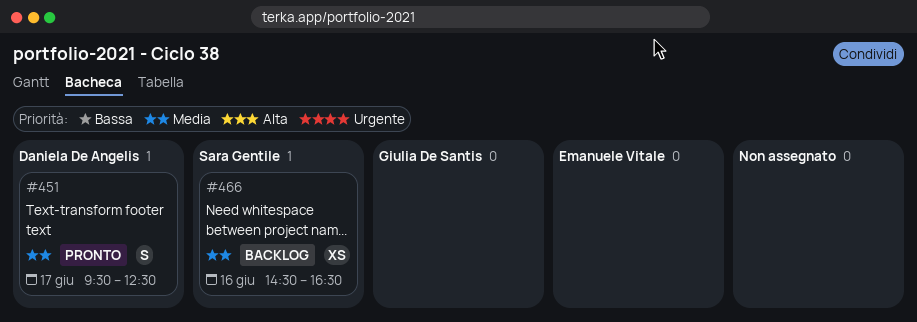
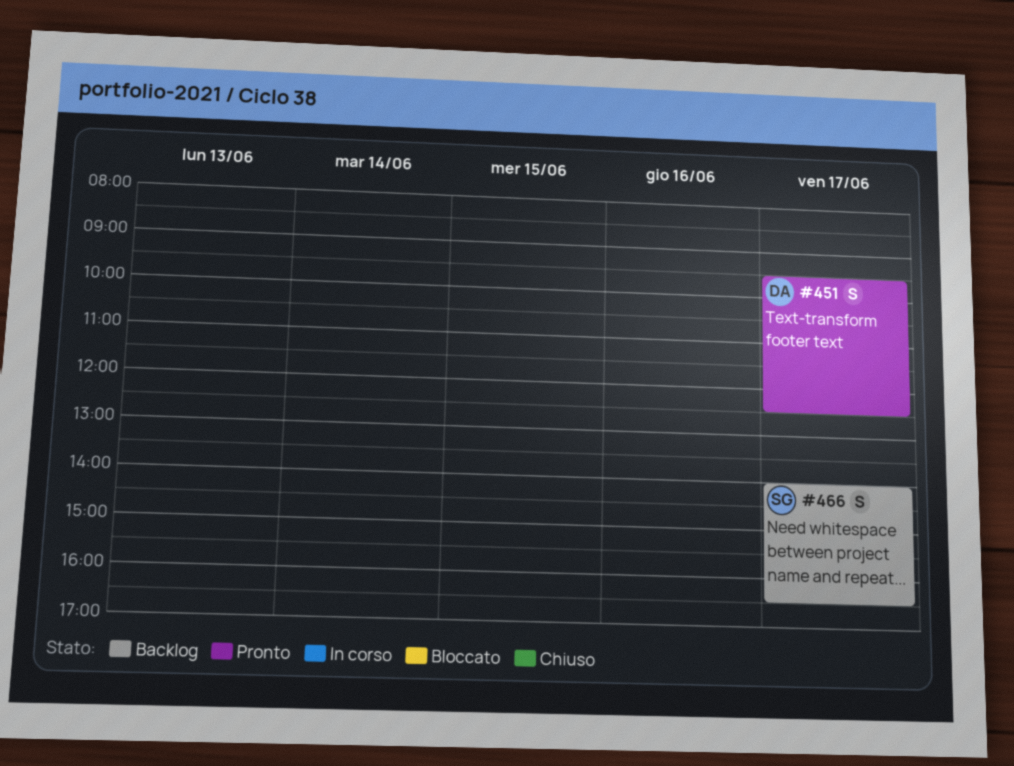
#466, estimate: XS -> S
#466, day: Jun 16 -> Jun 17
#466, begins: 14:30 -> 14:00

